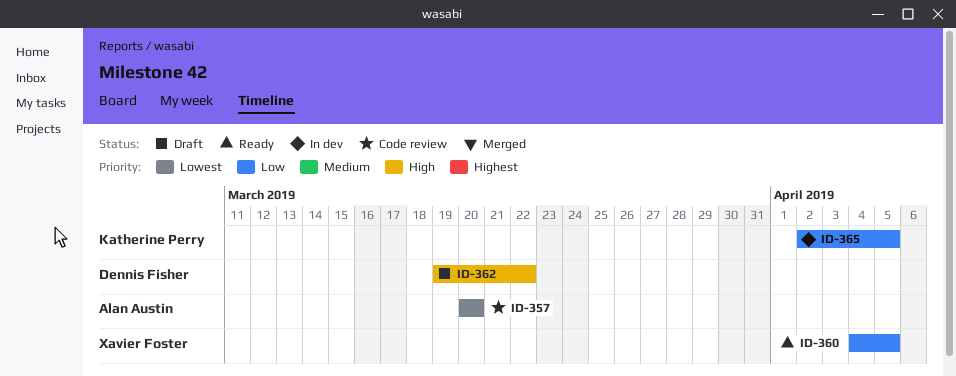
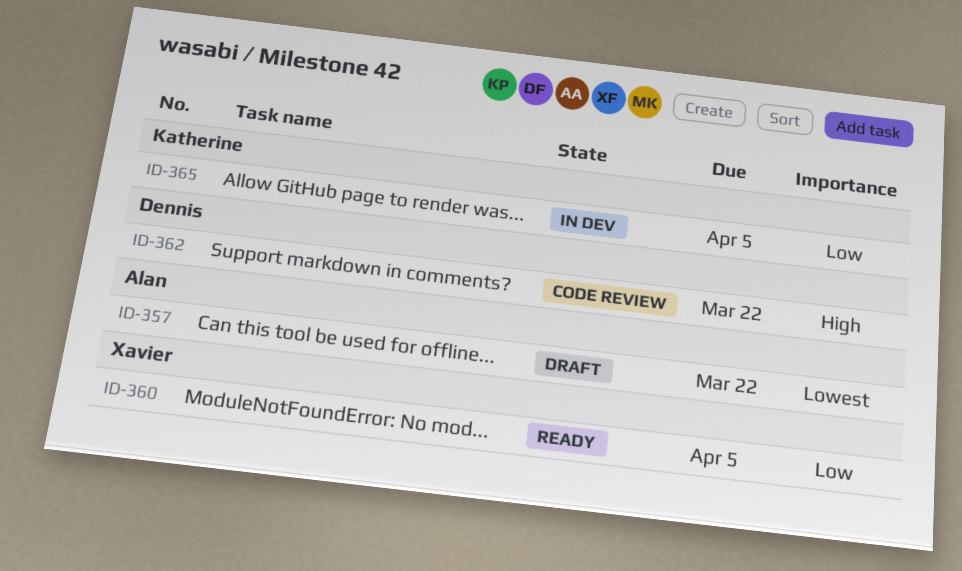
ID-357, status: Code review -> Draft
ID-357, due: Mar 20 -> Mar 22
ID-362, status: Draft -> Code review

